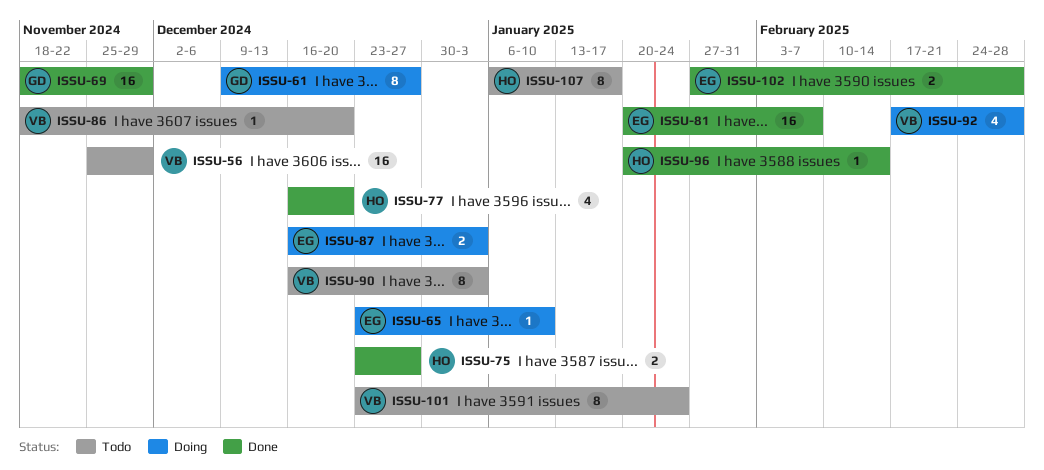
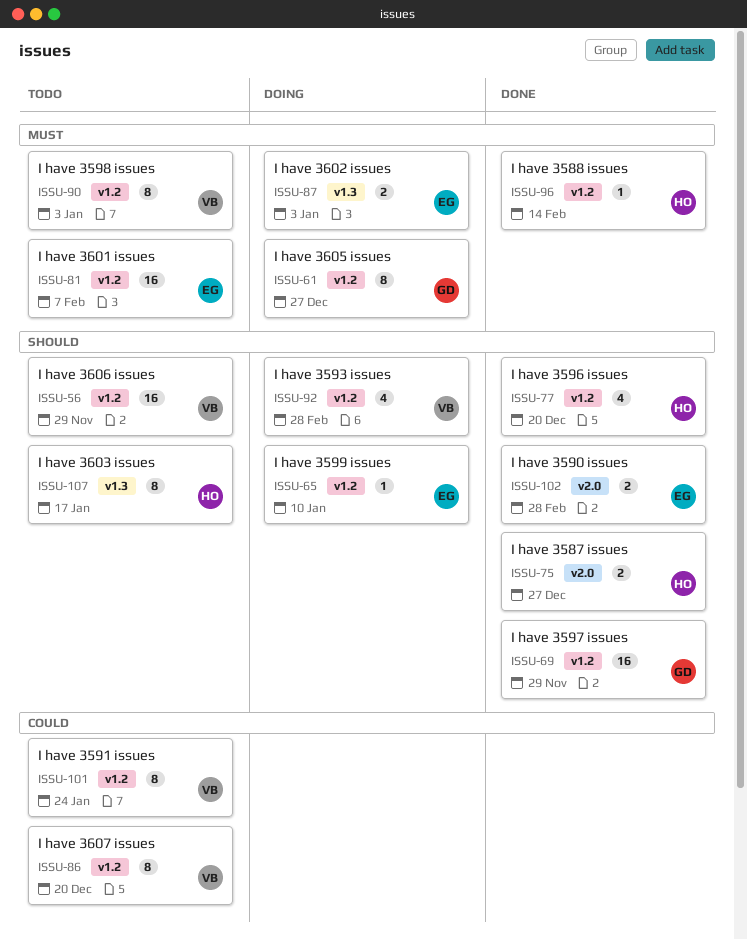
ISSU-81, status: Done -> Todo
ISSU-86, estimate: 1 -> 8

